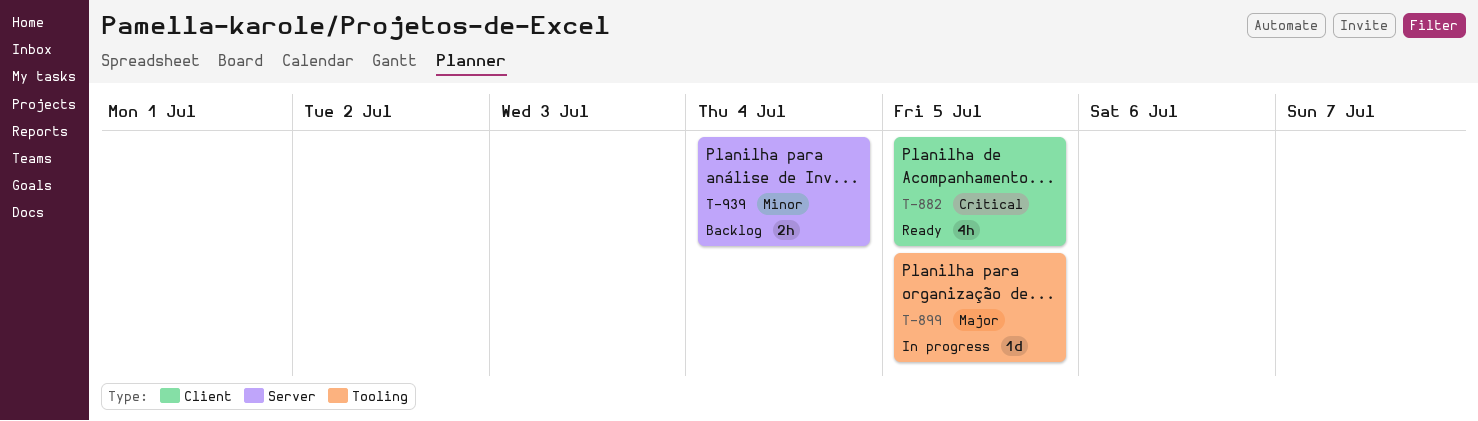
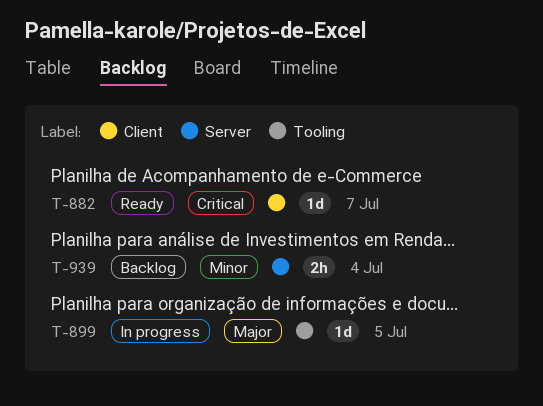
T-882, estimate: 4h -> 1d
T-882, due: Jul 5 -> Jul 7

